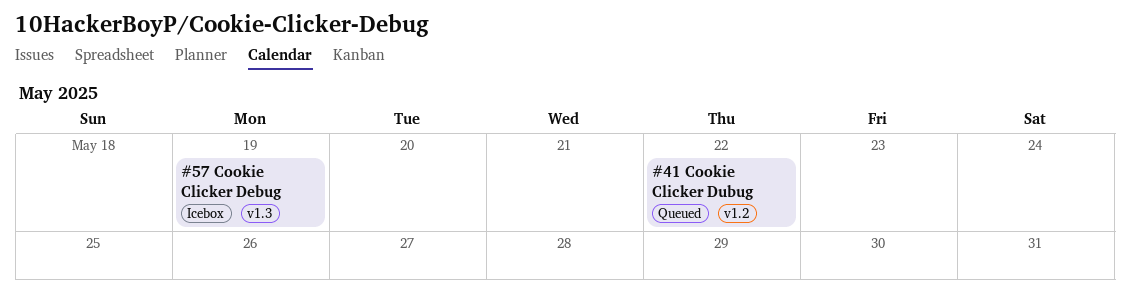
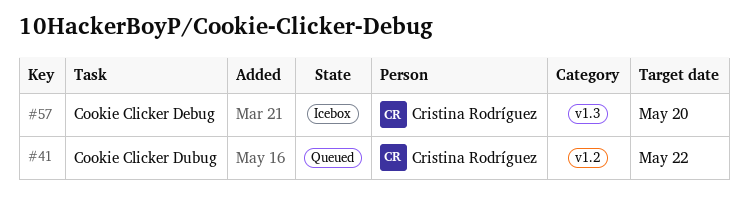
#57, due: May 19 -> May 20

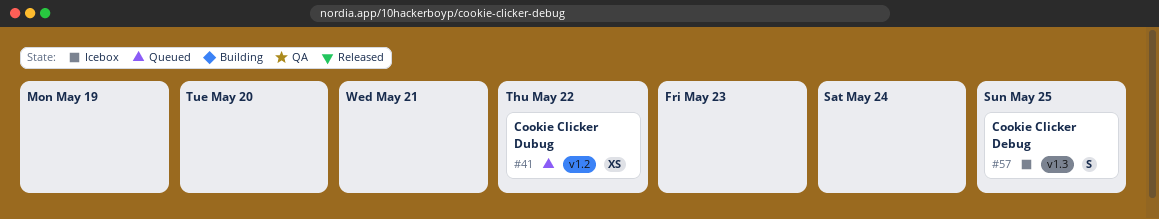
#57, due: May 20 -> May 25

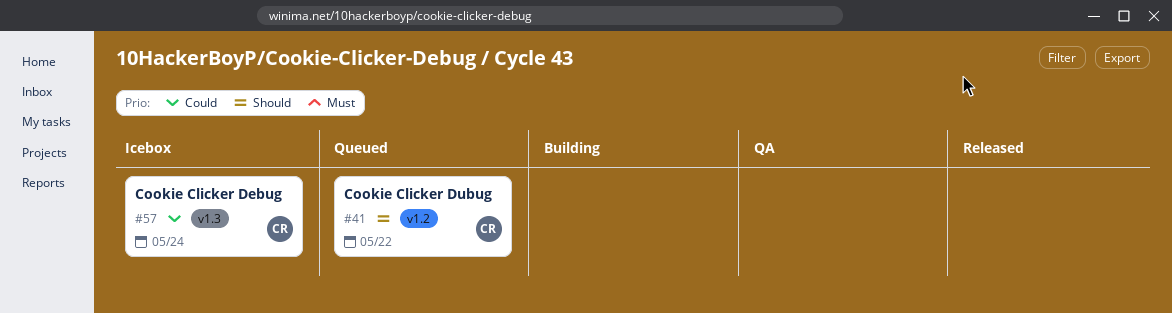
#57, due: May 25 -> May 24

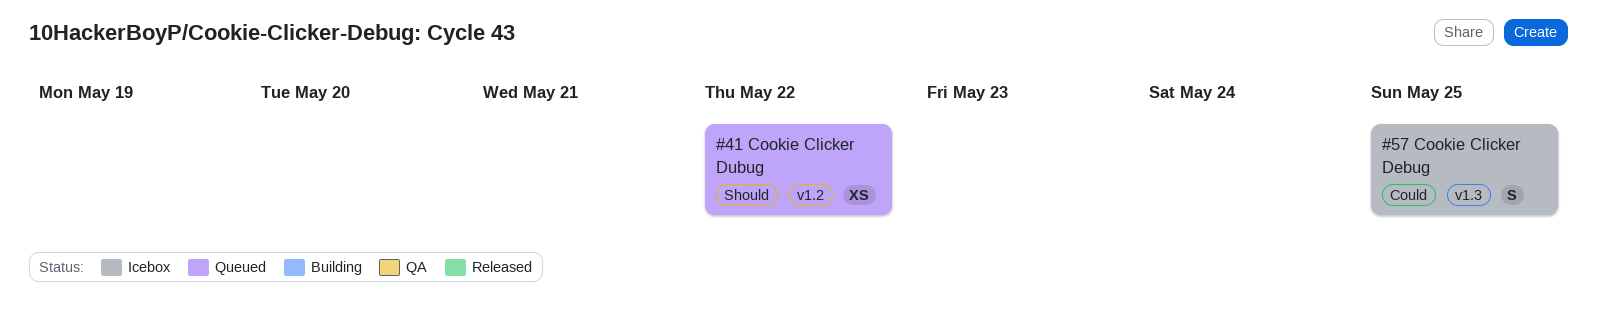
#57, due: May 24 -> May 25

